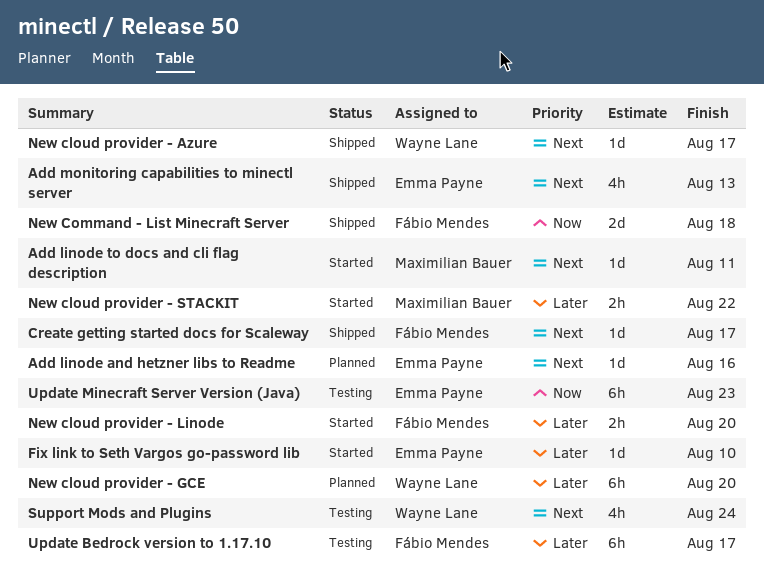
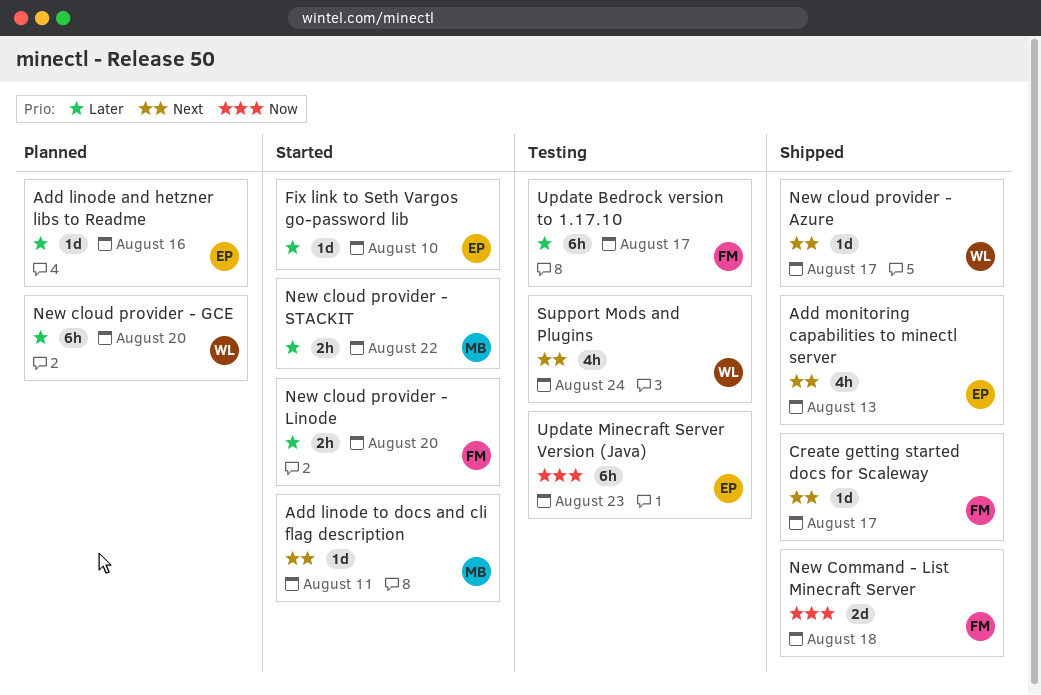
Add linode and hetzner libs to Readme, priority: Next -> Later

